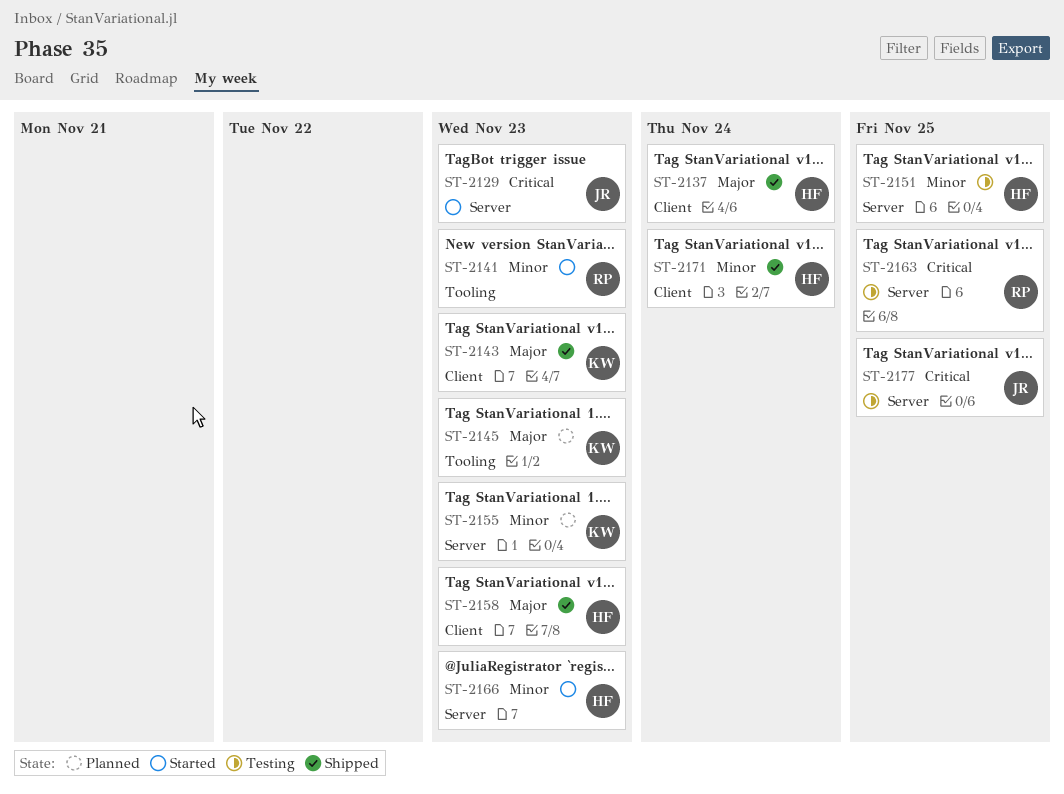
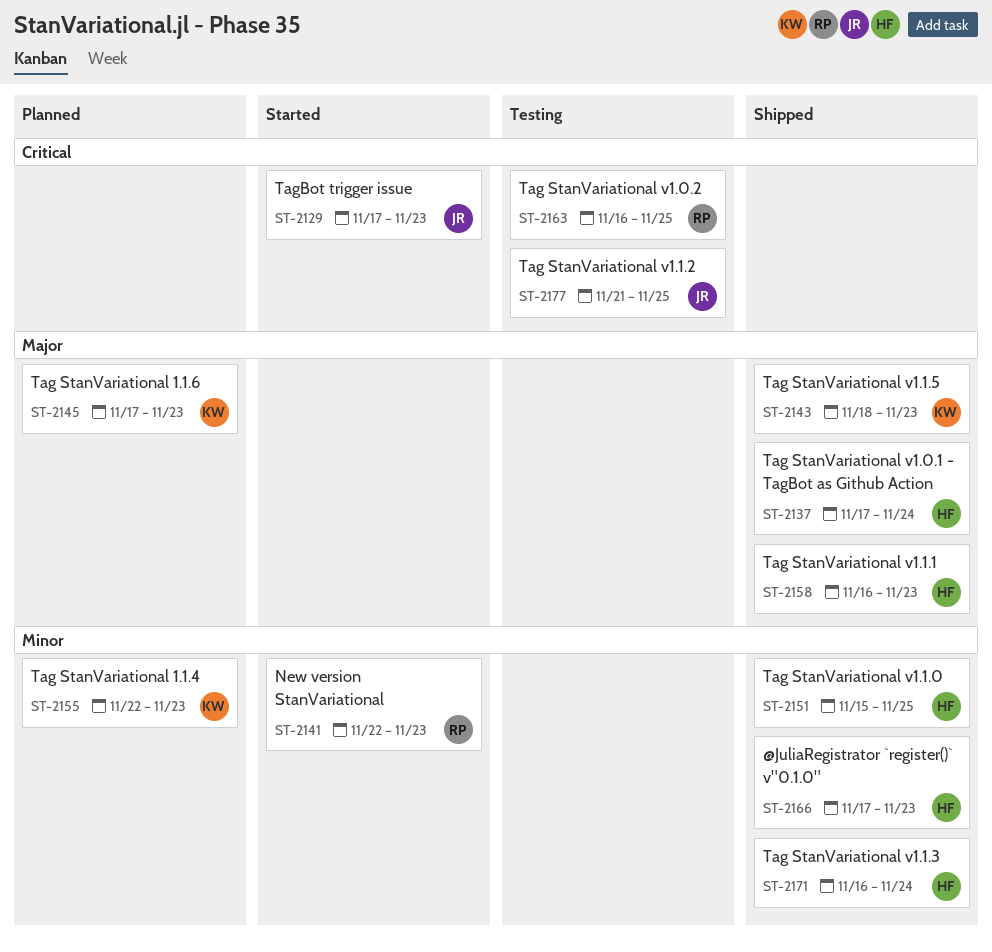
ST-2151, status: Testing -> Shipped
ST-2166, status: Started -> Shipped

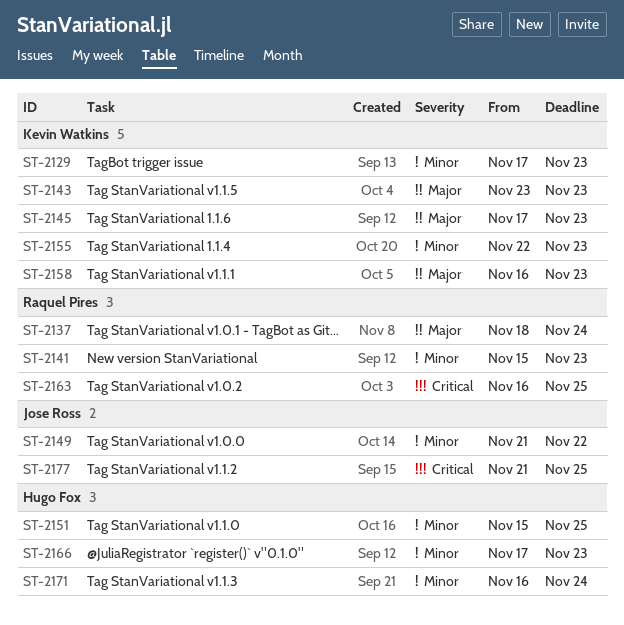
ST-2129, owner: Jose Ross -> Kevin Watkins
ST-2129, priority: Critical -> Minor
ST-2137, owner: Hugo Fox -> Raquel Pires
ST-2137, start: Nov 17 -> Nov 18
ST-2141, start: Nov 22 -> Nov 15
ST-2143, start: Nov 18 -> Nov 23
ST-2149: none -> present
ST-2158, owner: Hugo Fox -> Kevin Watkins

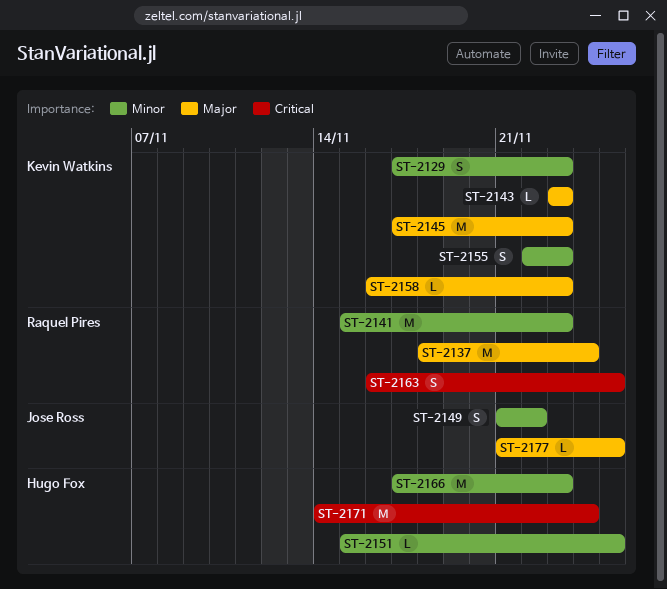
ST-2171, priority: Minor -> Critical
ST-2171, start: Nov 16 -> Nov 14
ST-2177, priority: Critical -> Major

